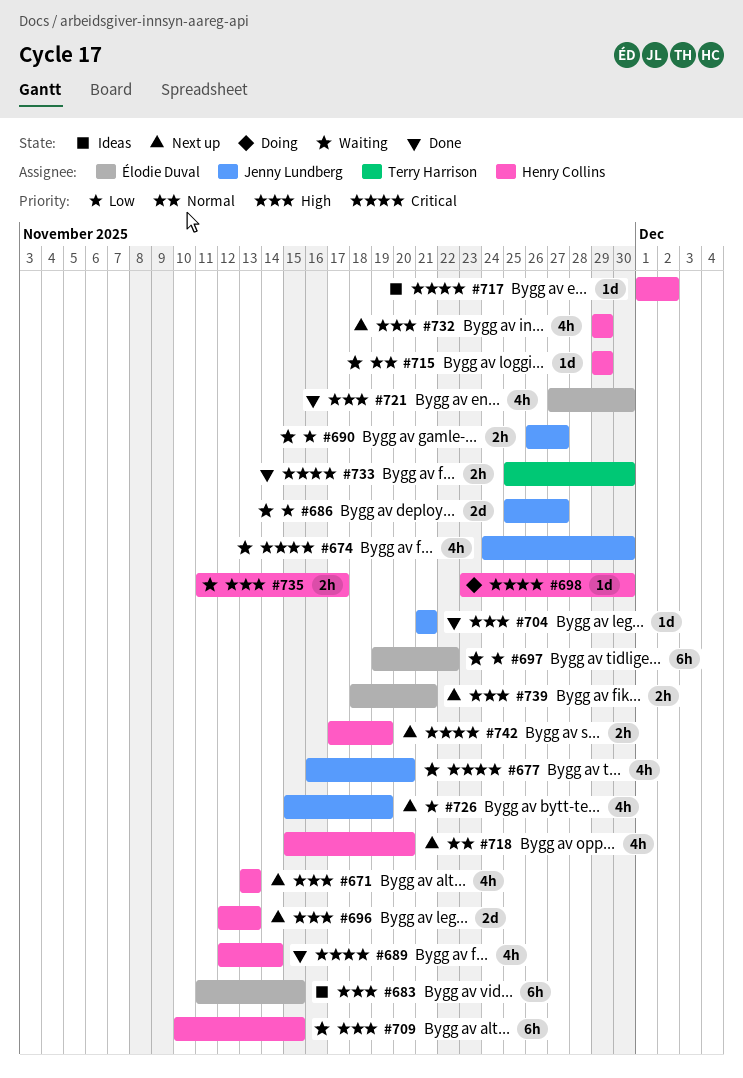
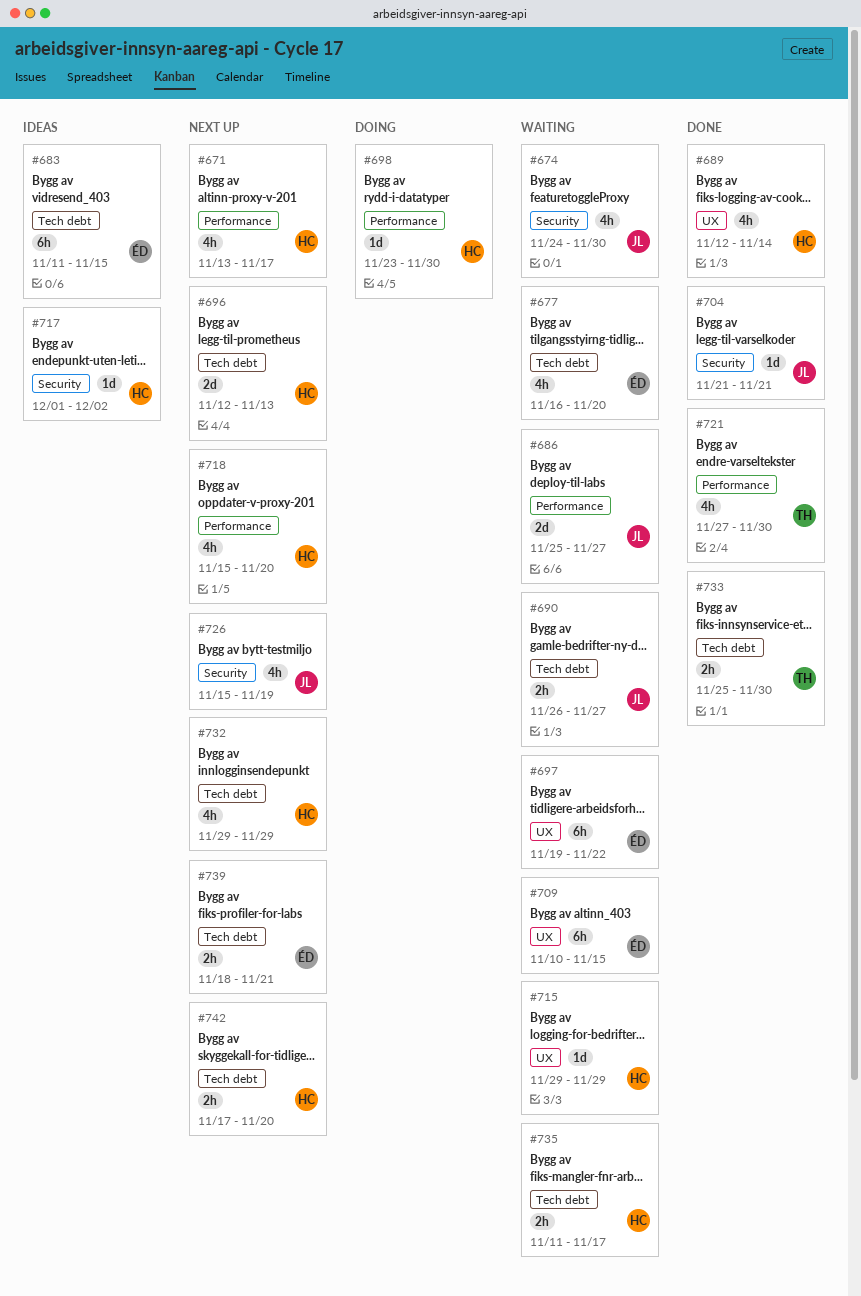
#671, due: Nov 13 -> Nov 17
#677, owner: Jenny Lundberg -> Élodie Duval
#709, owner: Henry Collins -> Élodie Duval
#721, owner: Élodie Duval -> Terry Harrison
#742, due: Nov 19 -> Nov 20

